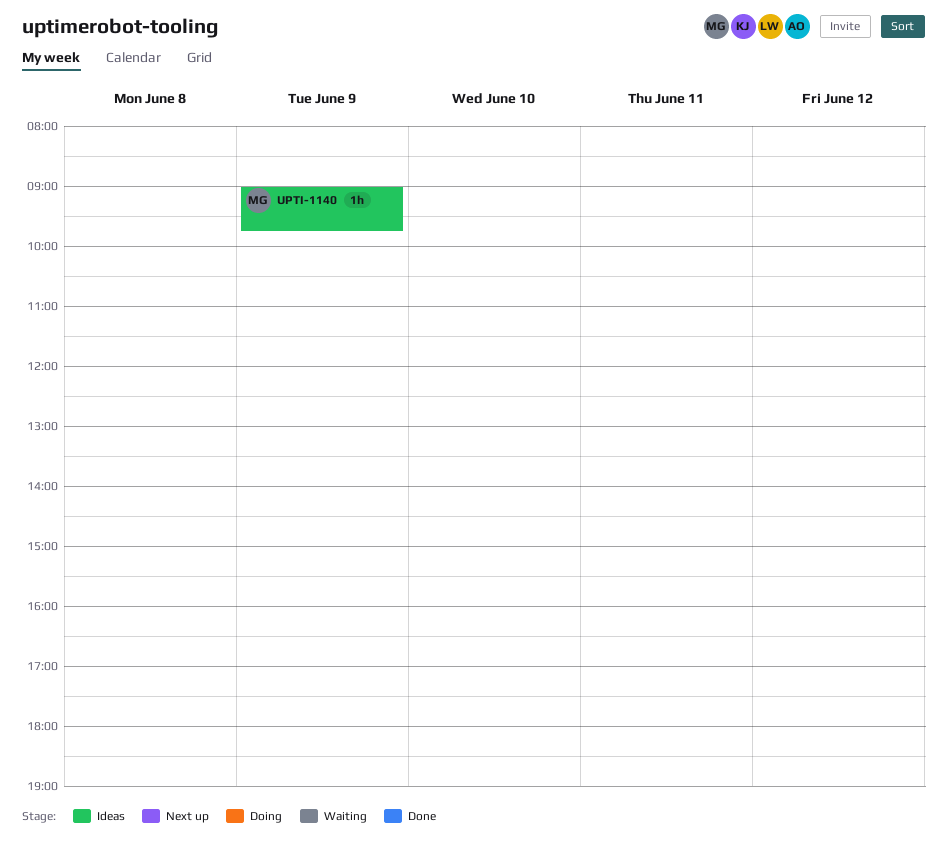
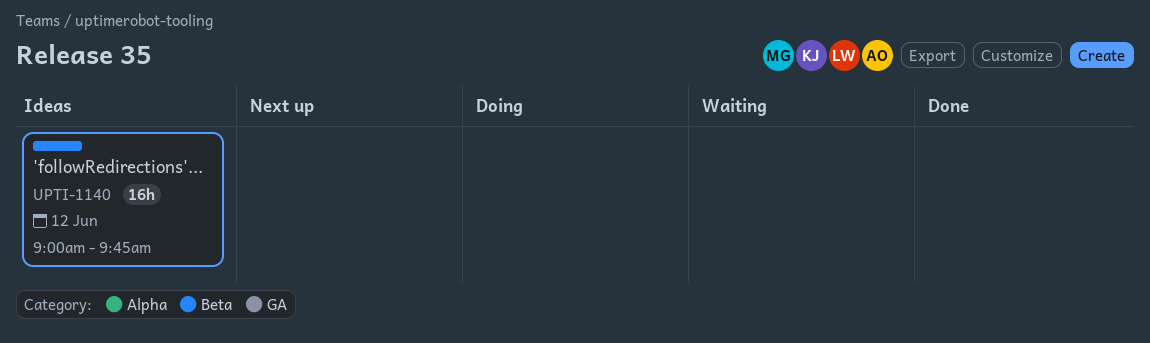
UPTI-1140, estimate: 1h -> 16h
UPTI-1140, day: Jun 9 -> Jun 12

